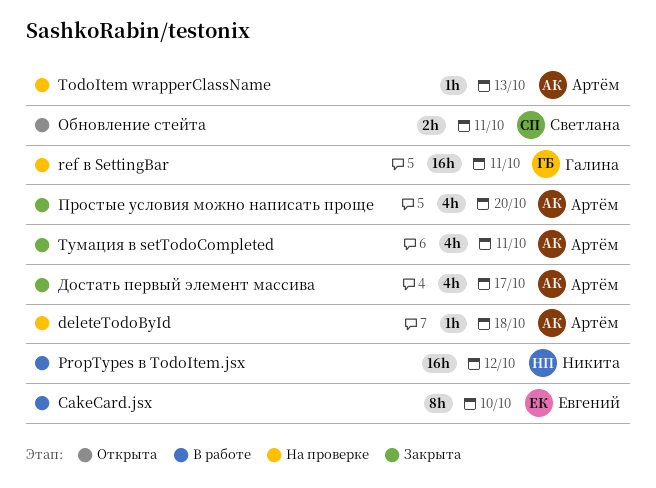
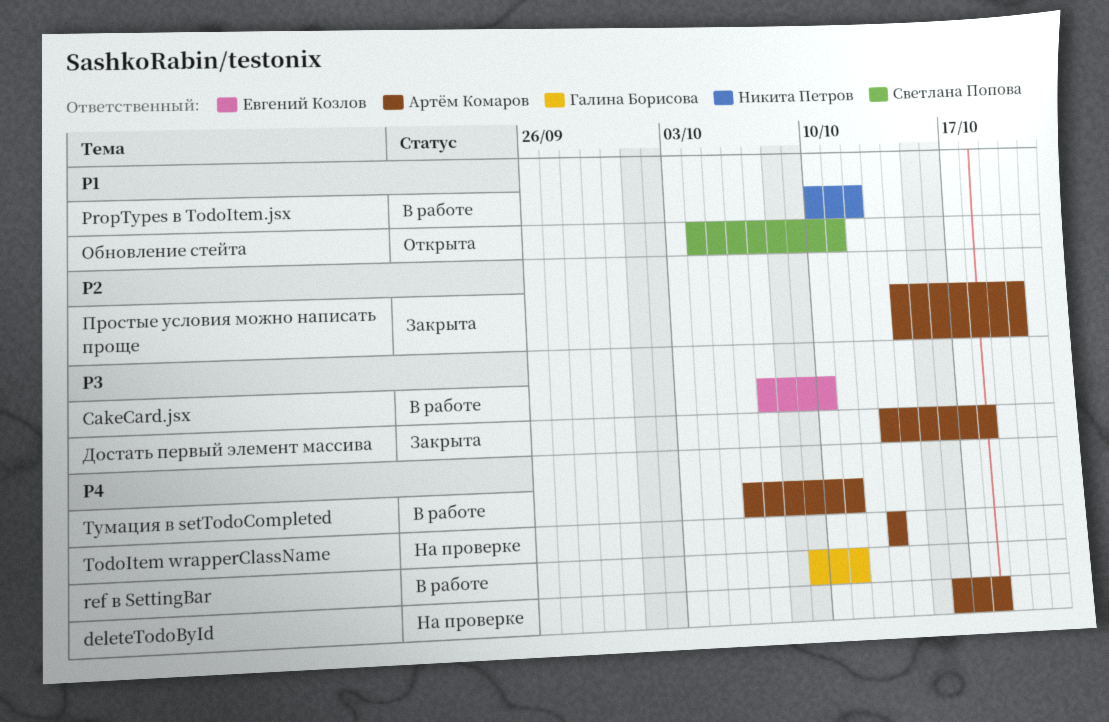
ref в SettingBar, status: На проверке -> В работе
Достать первый элемент массива, due: Oct 17 -> Oct 18
Тумация в setTodoCompleted, status: Закрыта -> В работе

